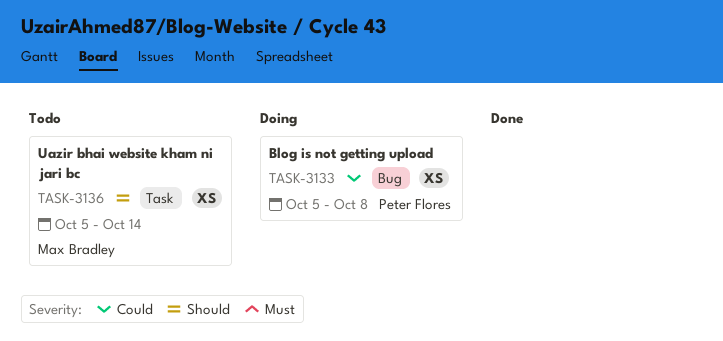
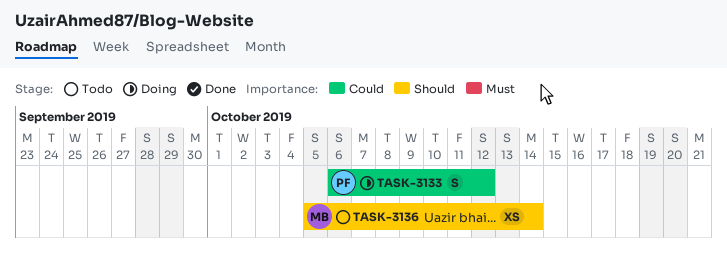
TASK-3133, estimate: XS -> S
TASK-3133, start: Oct 5 -> Oct 6
TASK-3133, due: Oct 8 -> Oct 12

